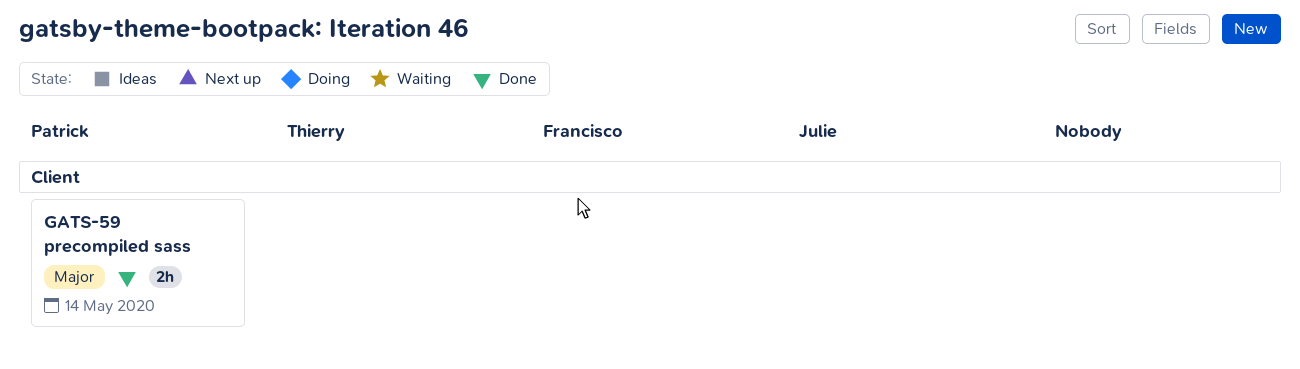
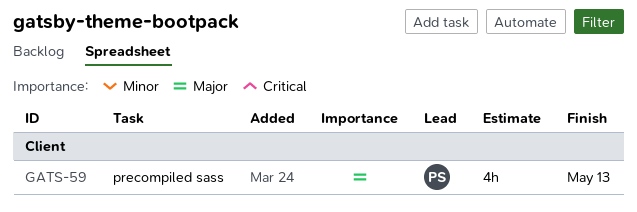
GATS-59, estimate: 2h -> 4h
GATS-59, due: May 14 -> May 13

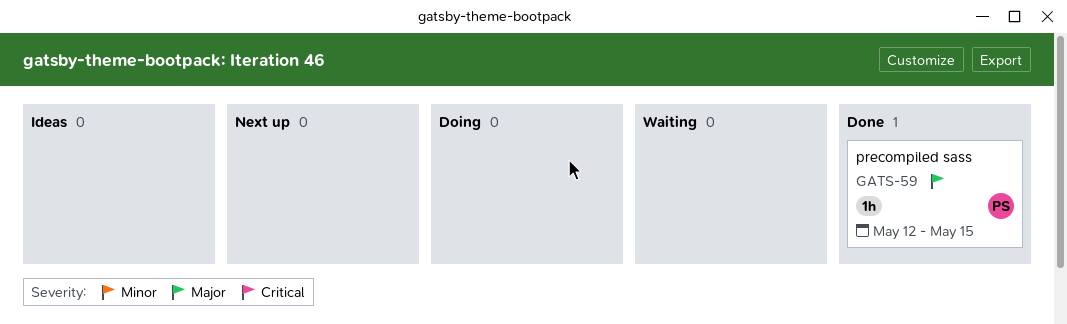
GATS-59, estimate: 4h -> 1h
GATS-59, due: May 13 -> May 15

